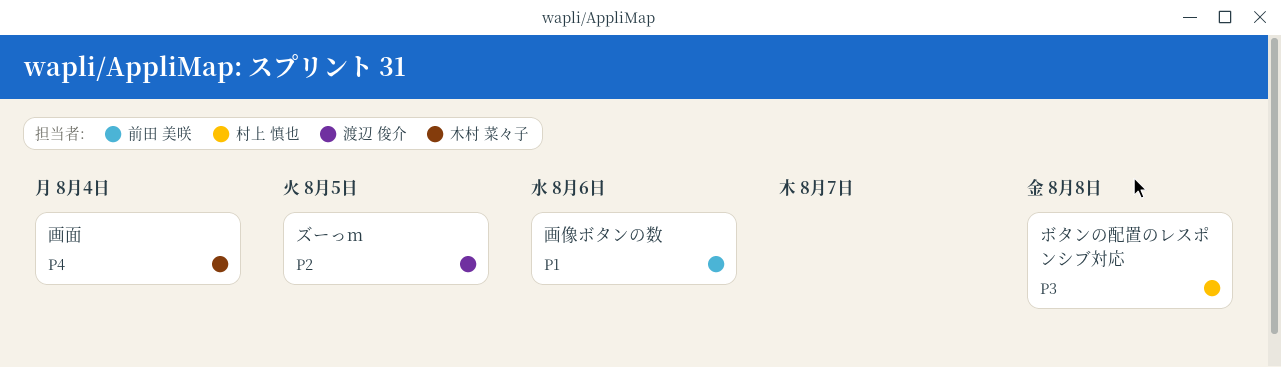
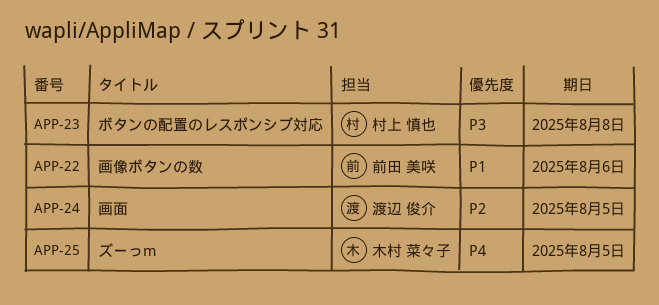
ズーっm, owner: 渡辺 俊介 -> 木村 菜々子
ズーっm, priority: P2 -> P4
画面, owner: 木村 菜々子 -> 渡辺 俊介
画面, priority: P4 -> P2
画面, due: Aug 4 -> Aug 5

